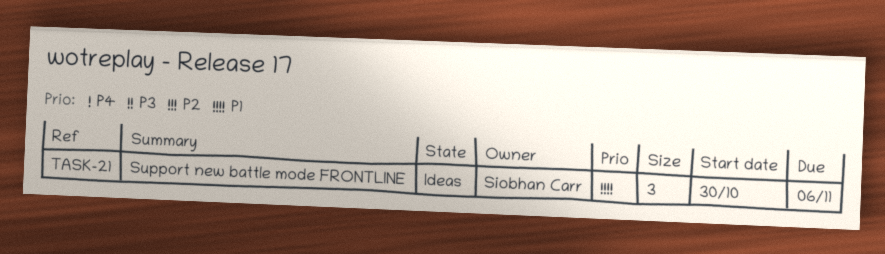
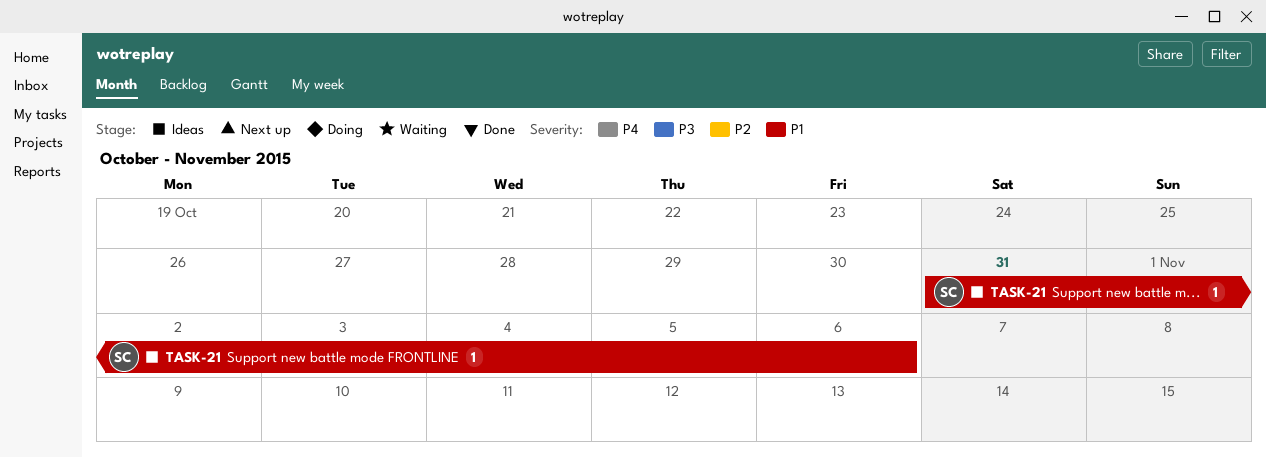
TASK-21, estimate: 3 -> 1
TASK-21, start: Oct 30 -> Oct 31

